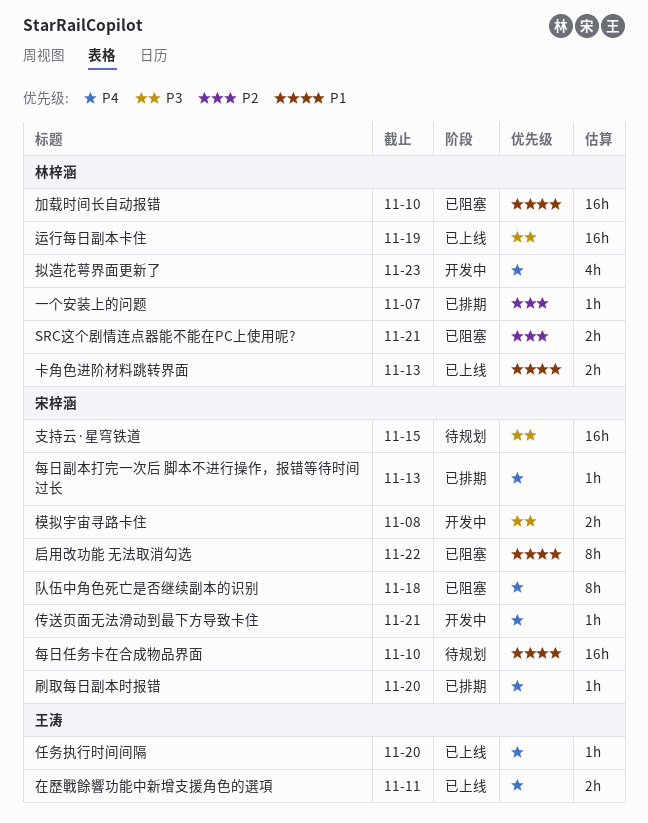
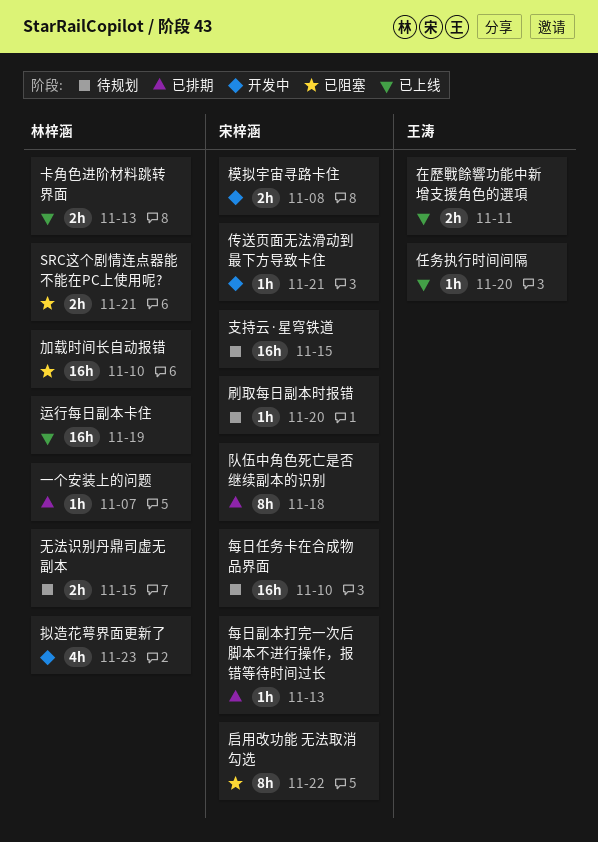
刷取每日副本时报错, status: 已排期 -> 待规划
无法识别丹鼎司虚无副本: none -> present
队伍中角色死亡是否继续副本的识别, status: 已阻塞 -> 已排期

